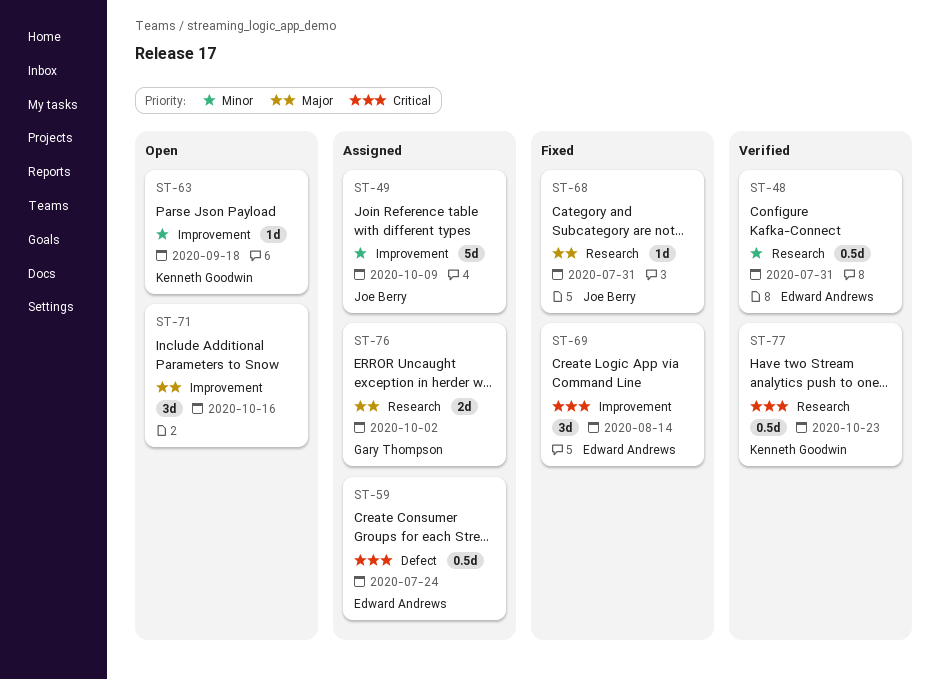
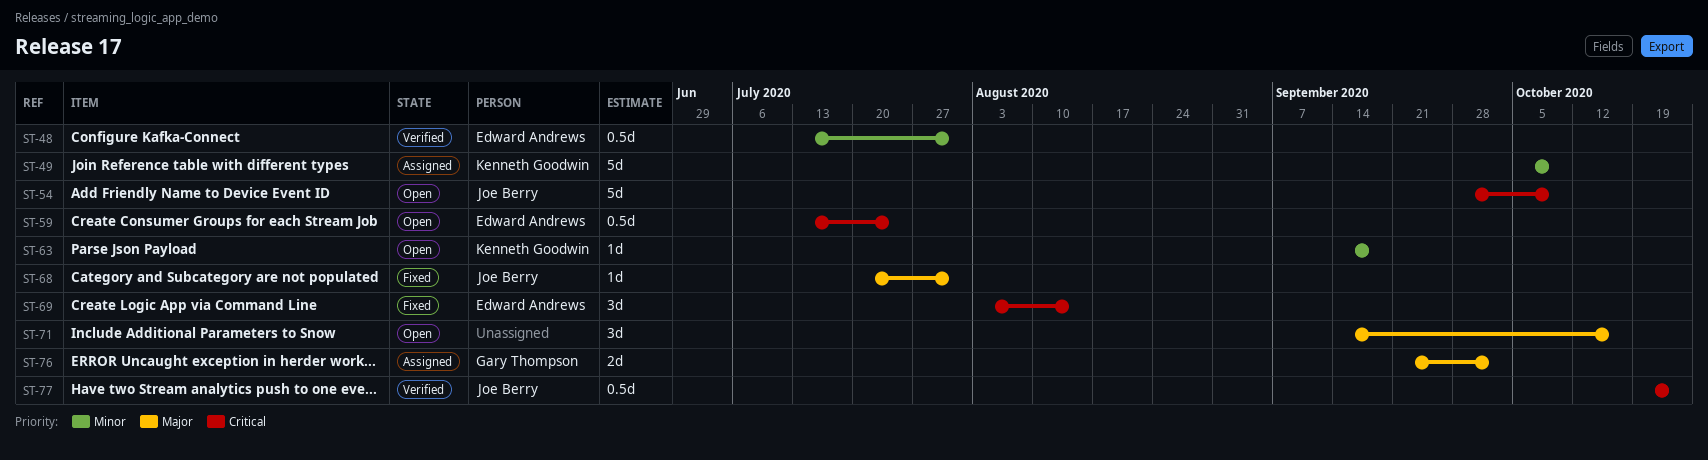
ST-49, owner: Joe Berry -> Kenneth Goodwin
ST-54: none -> present
ST-59, status: Assigned -> Open
ST-77, owner: Kenneth Goodwin -> Joe Berry

